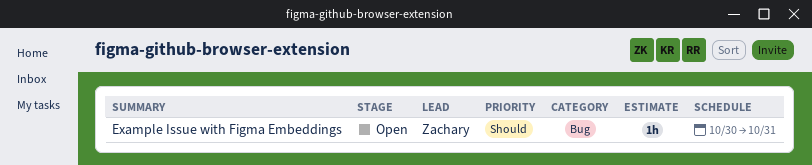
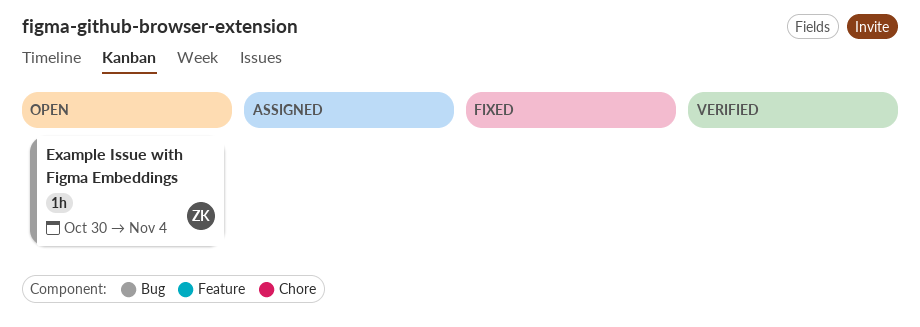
Example Issue with Figma Embeddings, due: Oct 31 -> Nov 4

